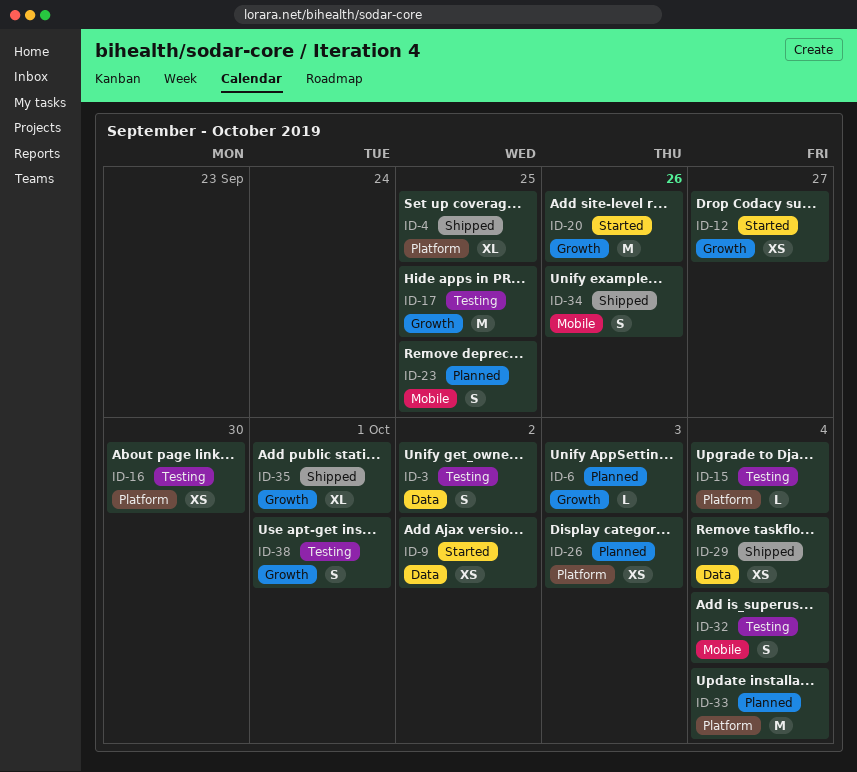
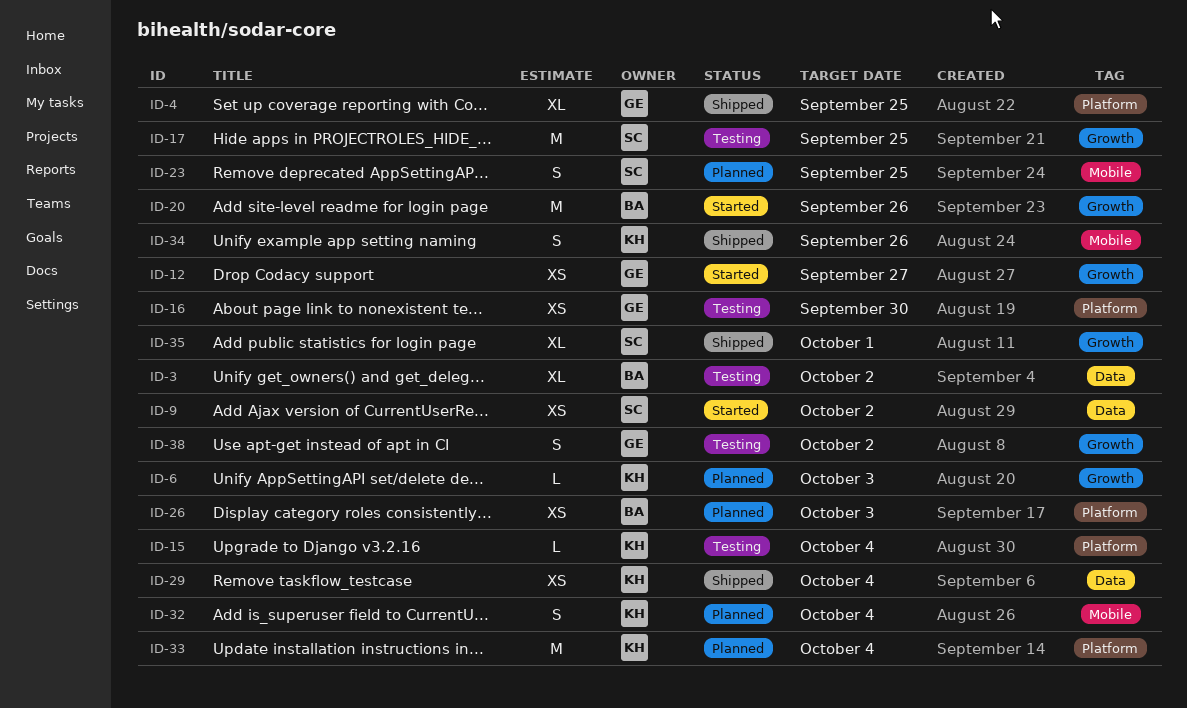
ID-3, estimate: S -> XL
ID-32, status: Testing -> Planned
ID-38, due: Oct 1 -> Oct 2

